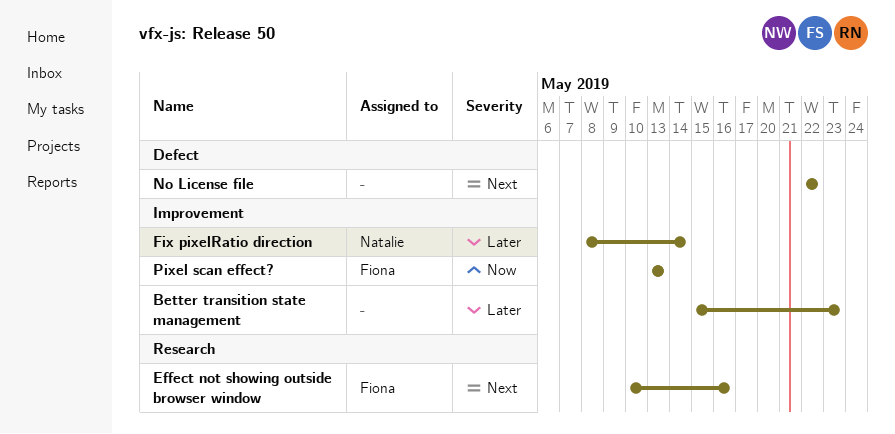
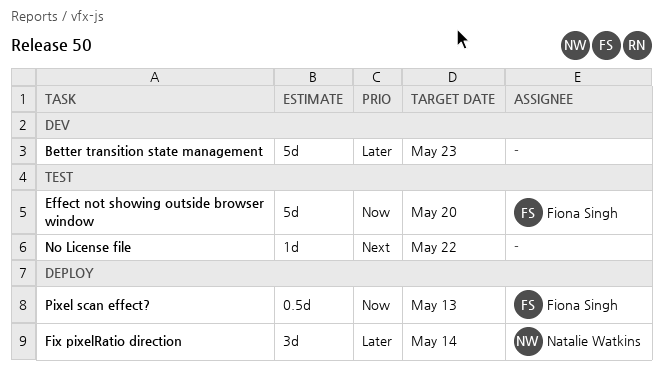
Effect not showing outside browser window, priority: Next -> Now
Effect not showing outside browser window, due: May 16 -> May 20

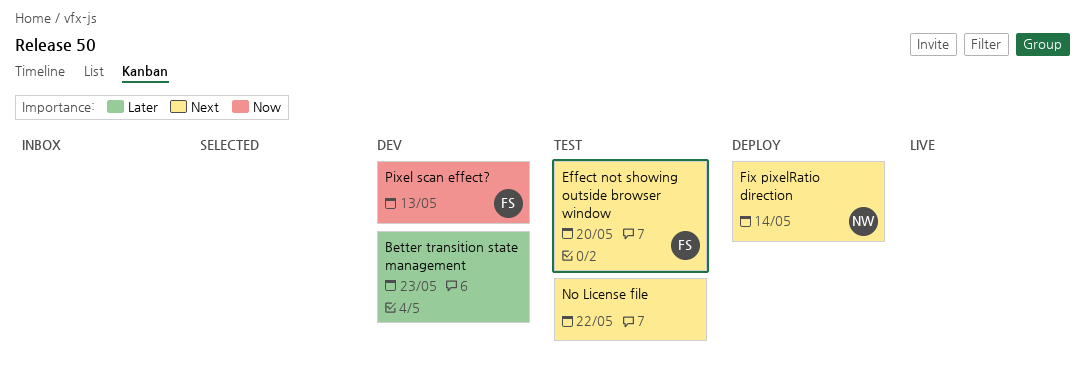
Effect not showing outside browser window, priority: Now -> Next
Fix pixelRatio direction, priority: Later -> Next
Pixel scan effect?, status: Deploy -> Dev

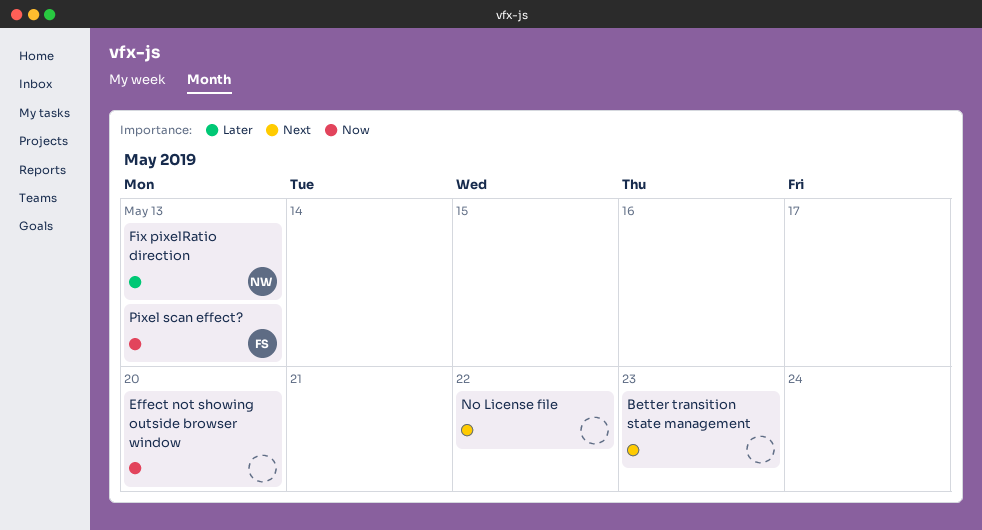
Better transition state management, priority: Later -> Next
Effect not showing outside browser window, owner: FS -> none
Effect not showing outside browser window, priority: Next -> Now
Fix pixelRatio direction, priority: Next -> Later
Fix pixelRatio direction, due: May 14 -> May 13

